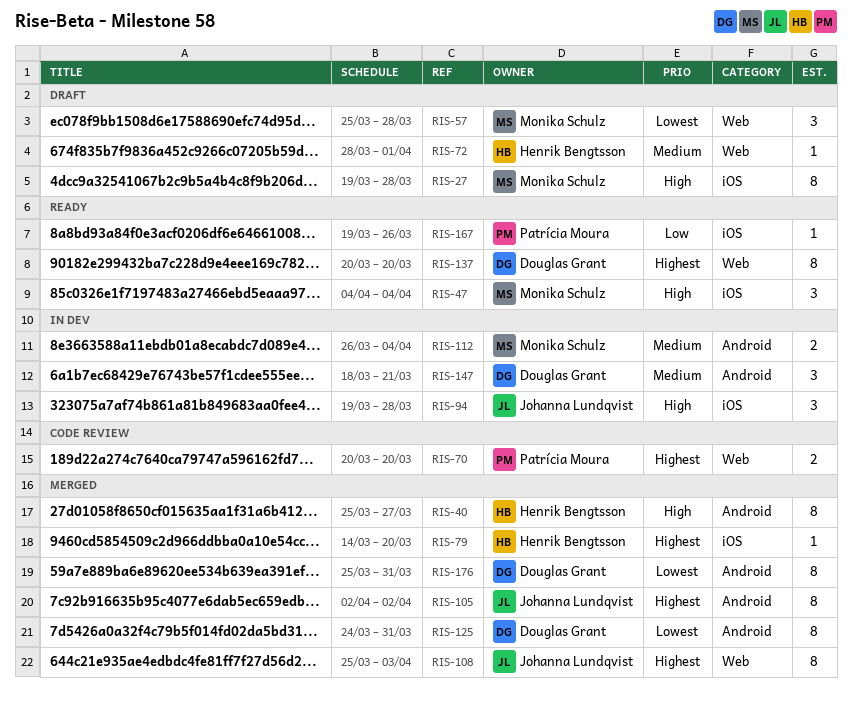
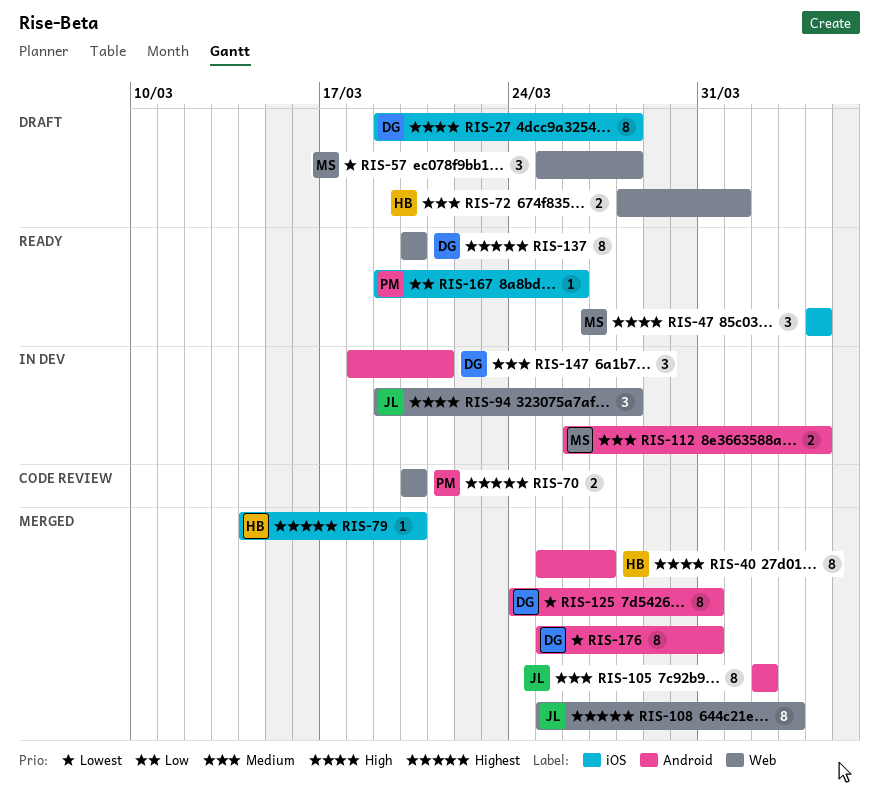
RIS-27, owner: Monika Schulz -> Douglas Grant
RIS-72, estimate: 1 -> 2
RIS-94, label: iOS -> Web
RIS-105, priority: Highest -> Medium

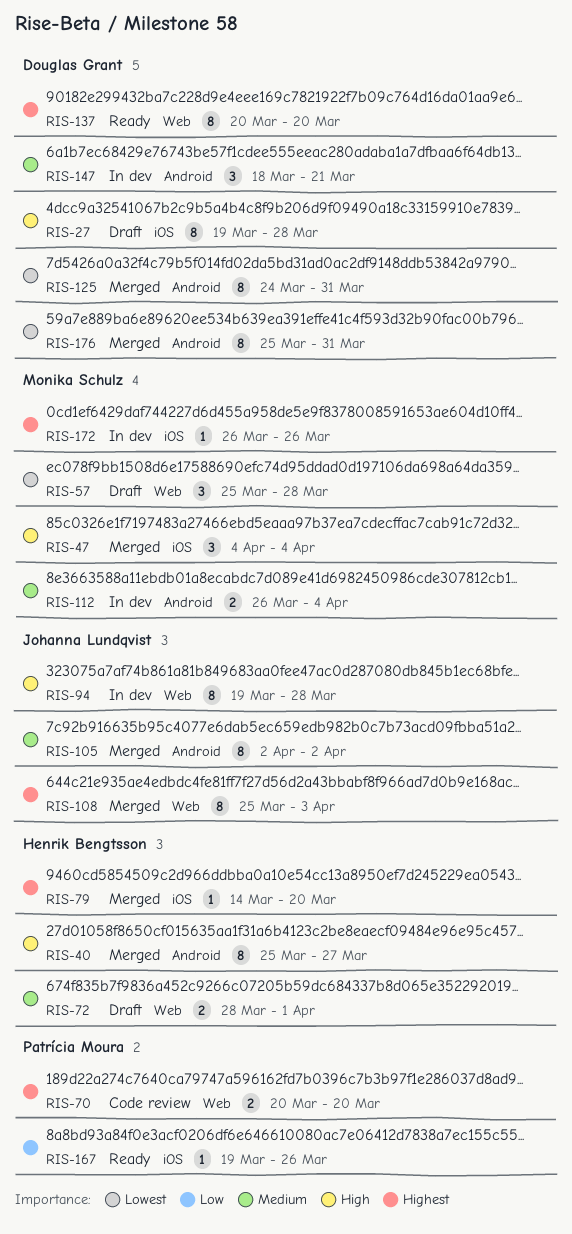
RIS-47, status: Ready -> Merged
RIS-94, estimate: 3 -> 8
RIS-172: none -> present

